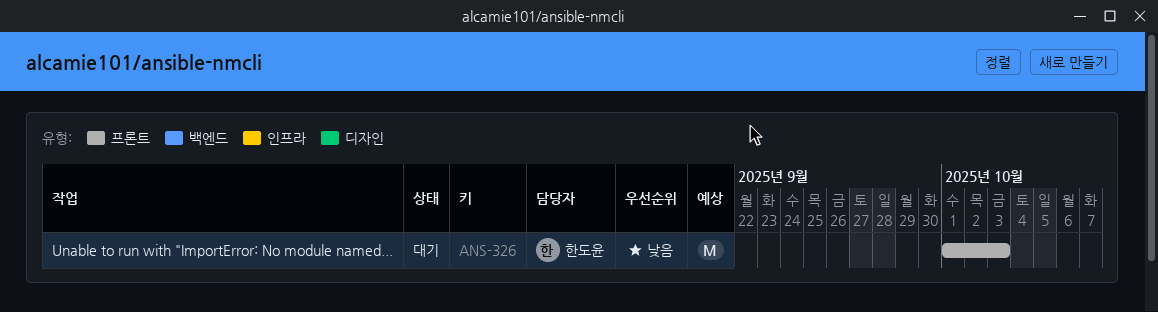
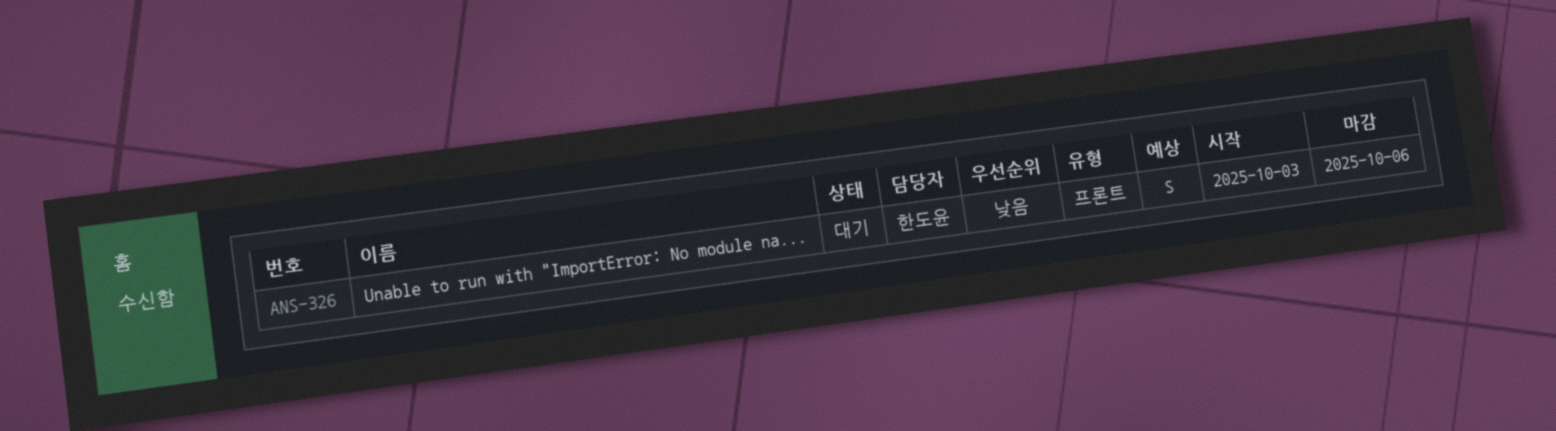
ANS-326, estimate: M -> S
ANS-326, start: Oct 1 -> Oct 3
ANS-326, due: Oct 3 -> Oct 6

